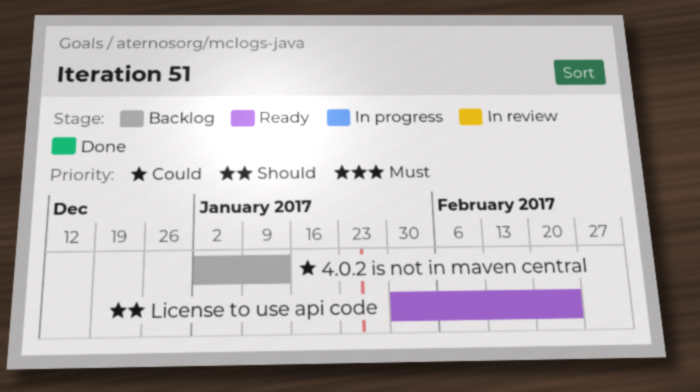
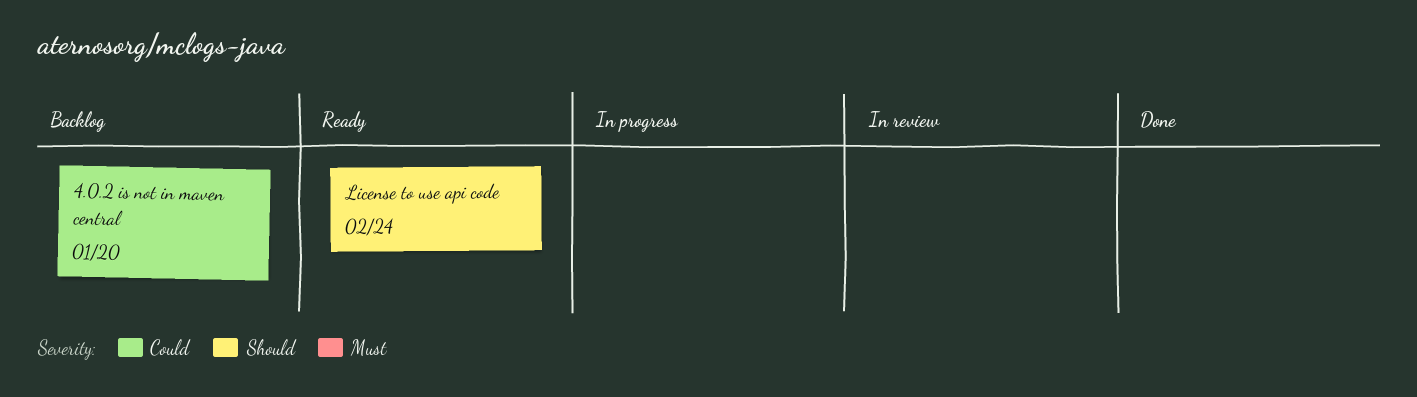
4.0.2 is not in maven central, due: Jan 13 -> Jan 20

